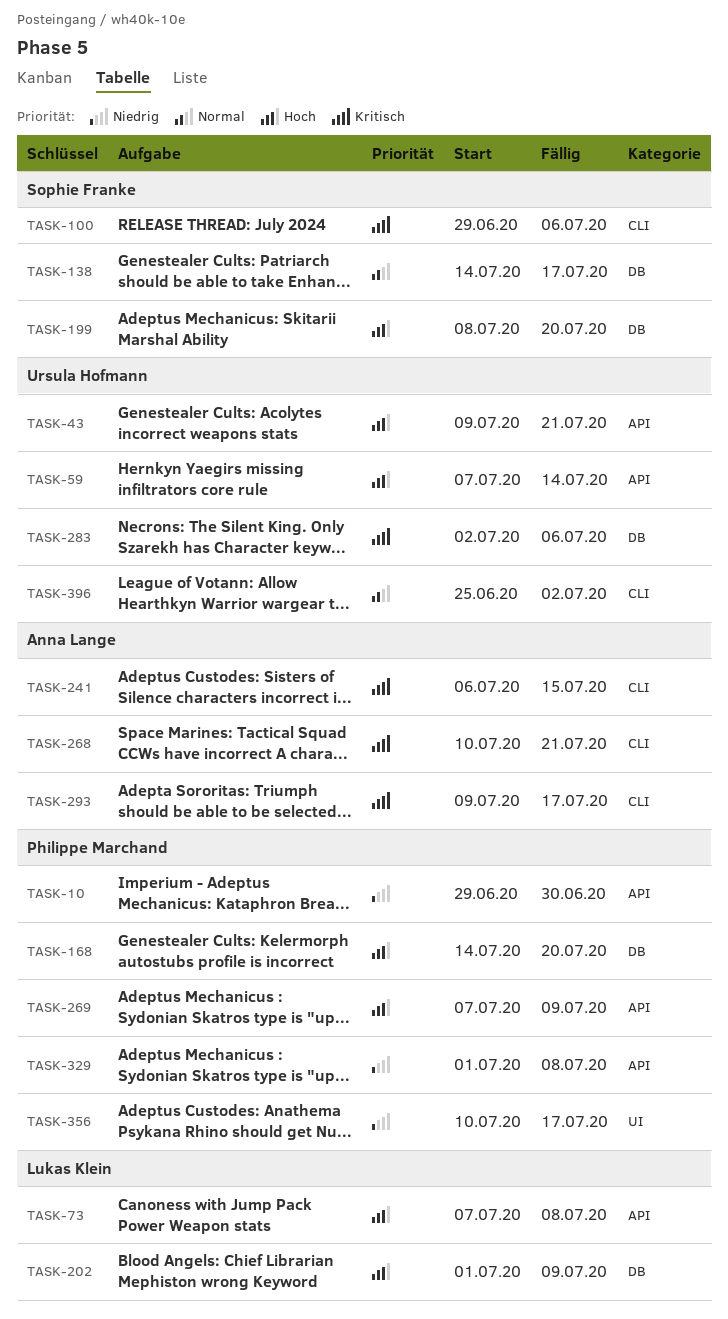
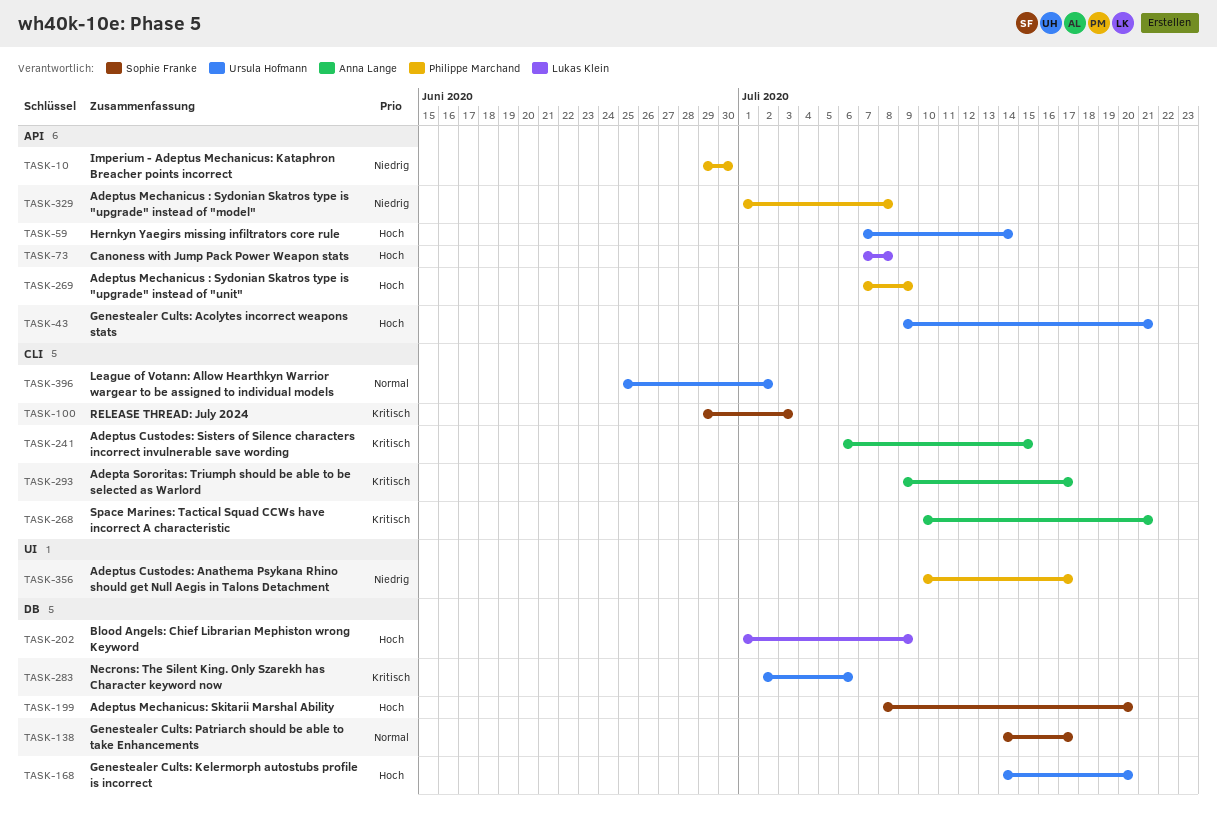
TASK-100, due: Jul 6 -> Jul 3
TASK-168, owner: Philippe Marchand -> Ursula Hofmann

